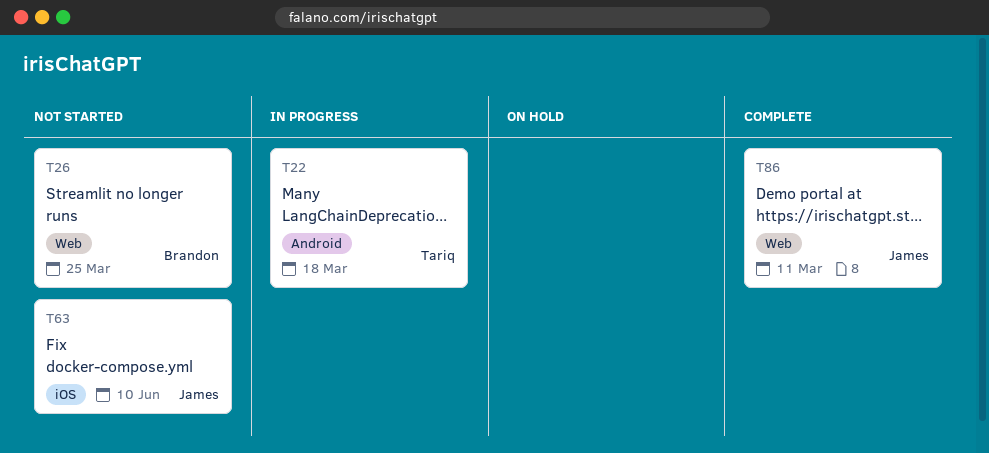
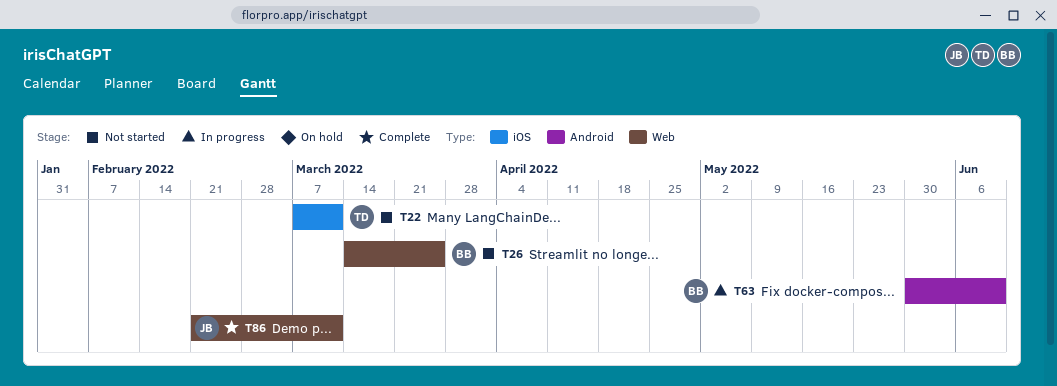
T22, status: In progress -> Not started
T22, label: Android -> iOS
T22, due: Mar 18 -> Mar 11
T63, status: Not started -> In progress
T63, owner: James -> Brandon
T63, label: iOS -> Android

